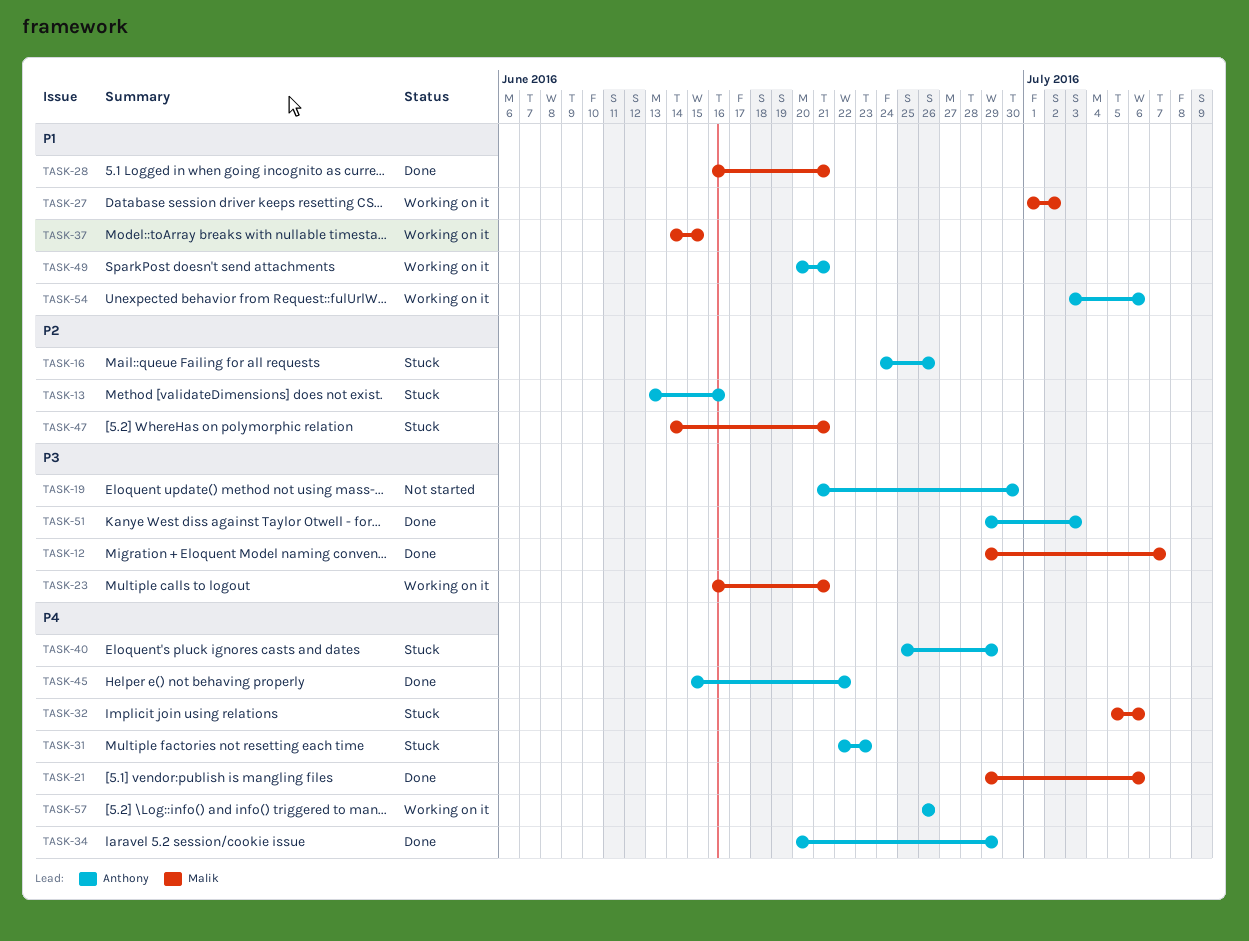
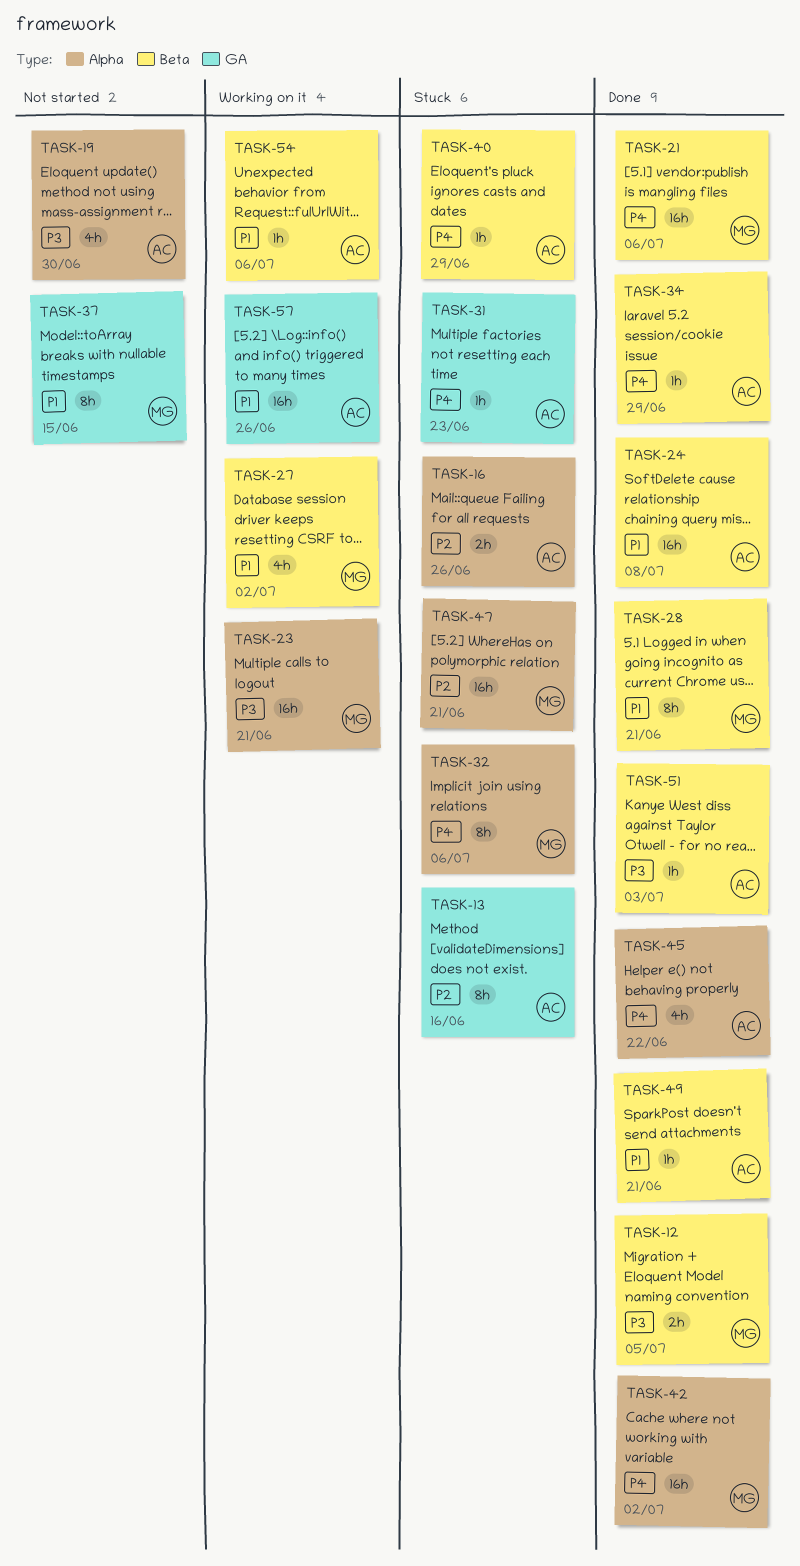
TASK-12, due: Jul 7 -> Jul 5
TASK-24: none -> present
TASK-37, status: Working on it -> Not started
TASK-42: none -> present
TASK-49, status: Working on it -> Done
TASK-57, priority: P4 -> P1

